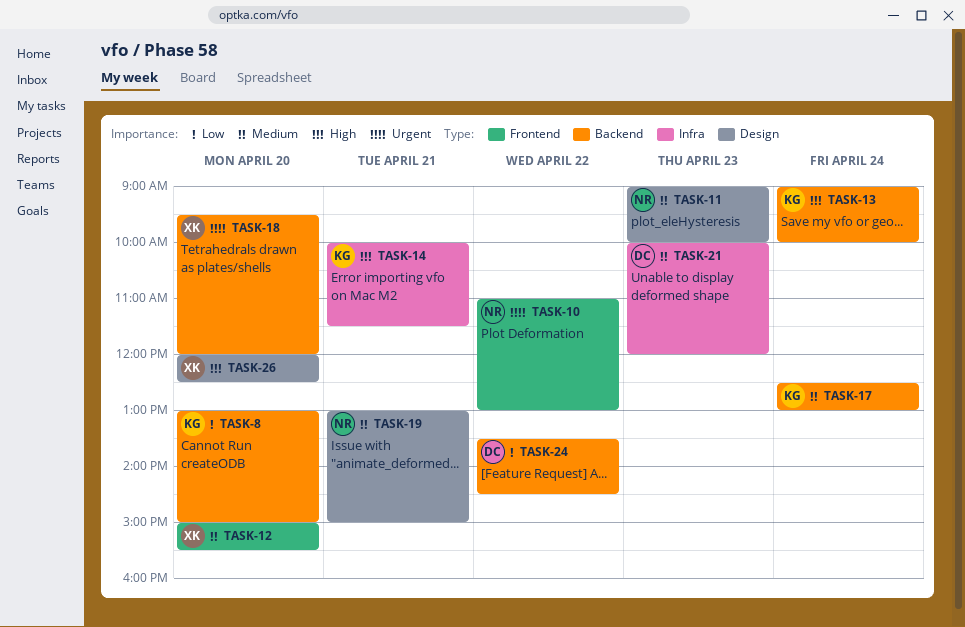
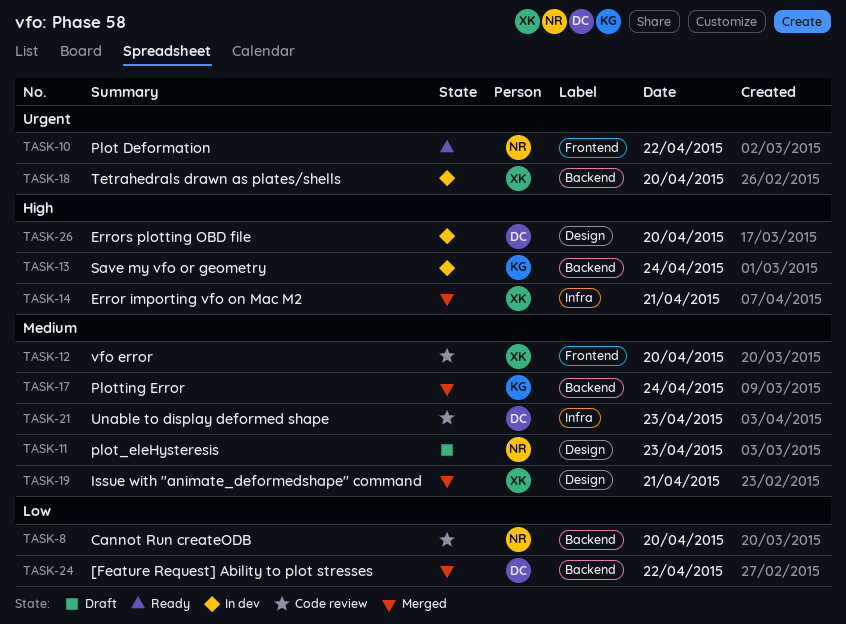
TASK-8, owner: KG -> NR
TASK-14, owner: KG -> XK
TASK-19, owner: NR -> XK
TASK-26, owner: XK -> DC

